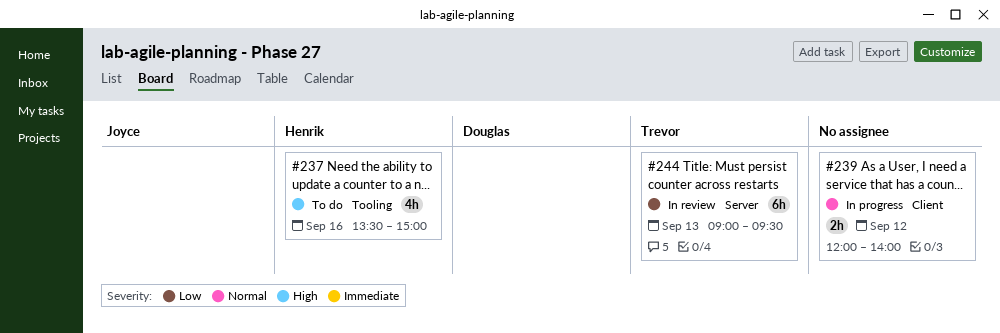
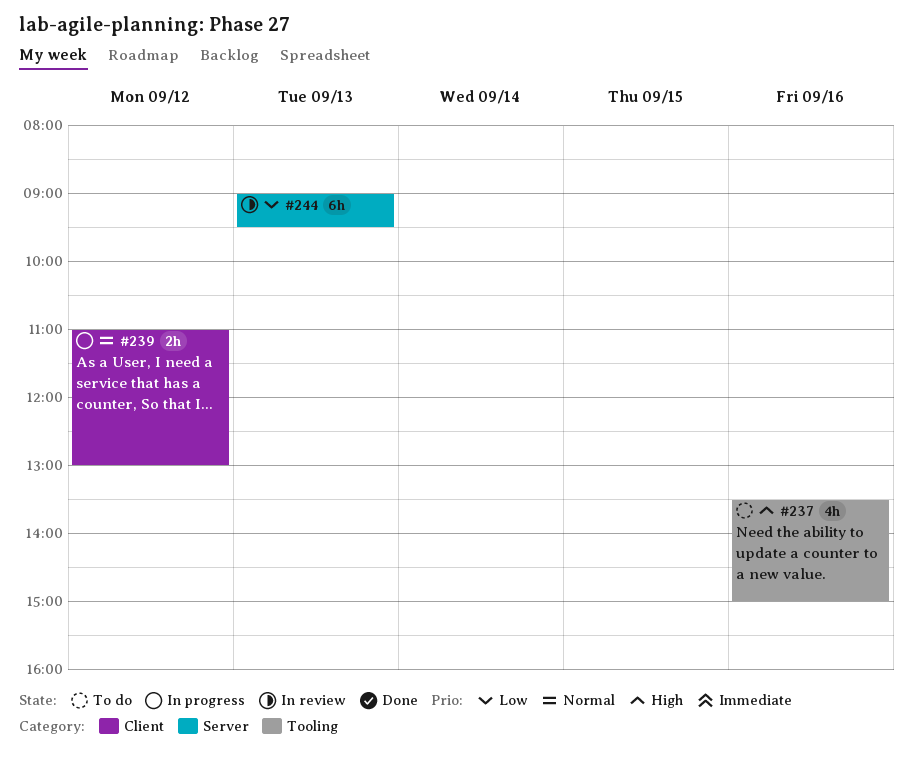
#239, begins: 12:00 -> 11:00
#239, ends: 14:00 -> 13:00

